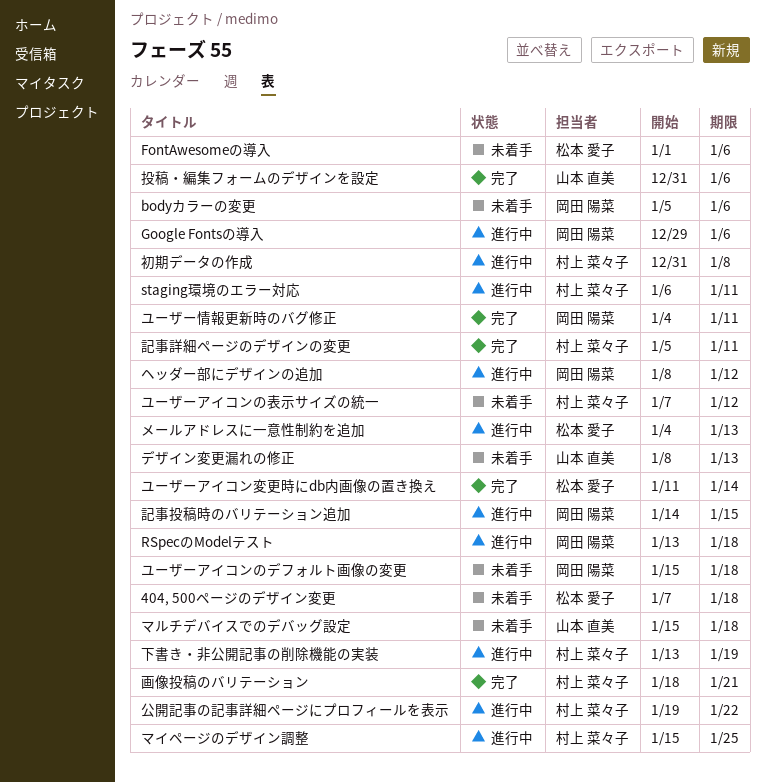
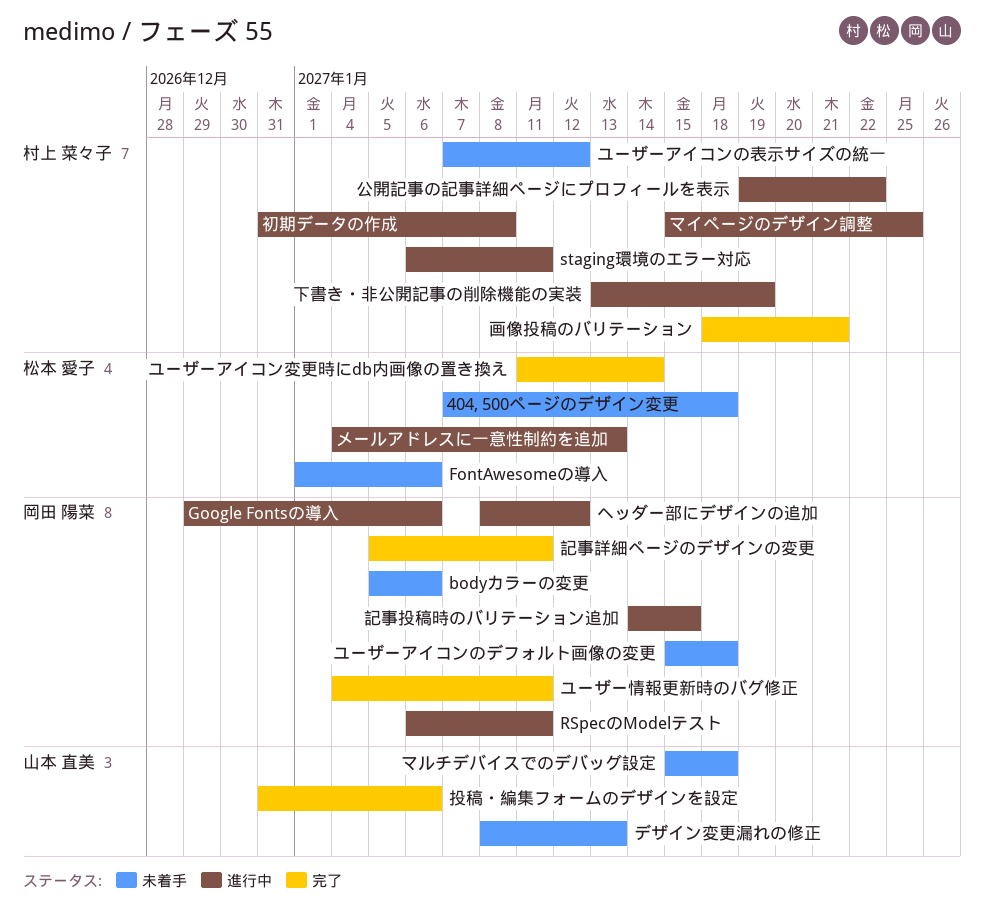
RSpecのModelテスト, start: Jan 13 -> Jan 6
RSpecのModelテスト, due: Jan 18 -> Jan 11
記事詳細ページのデザインの変更, owner: 村上 菜々子 -> 岡田 陽菜

